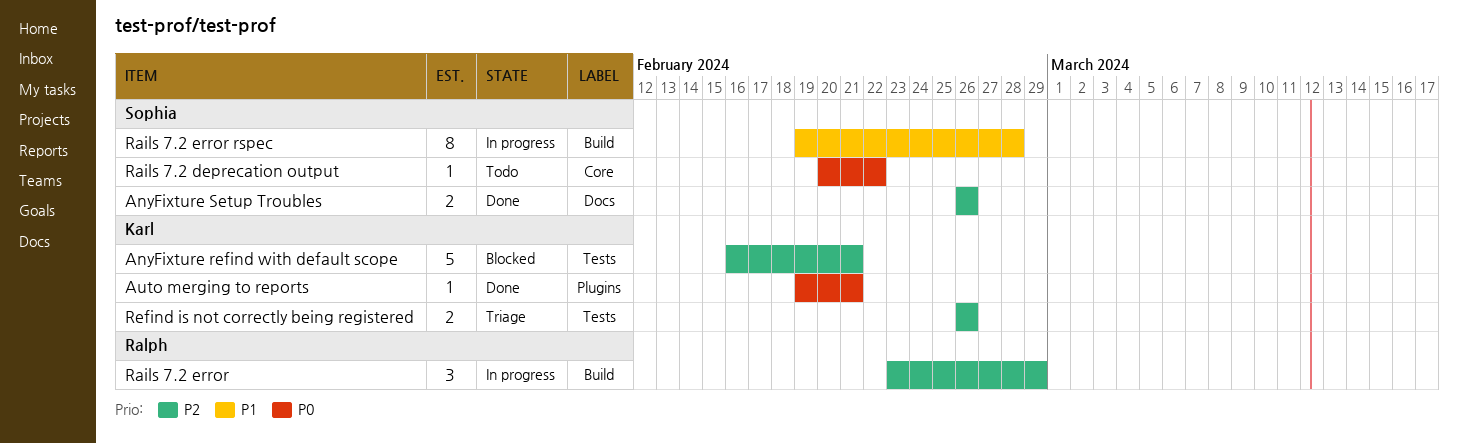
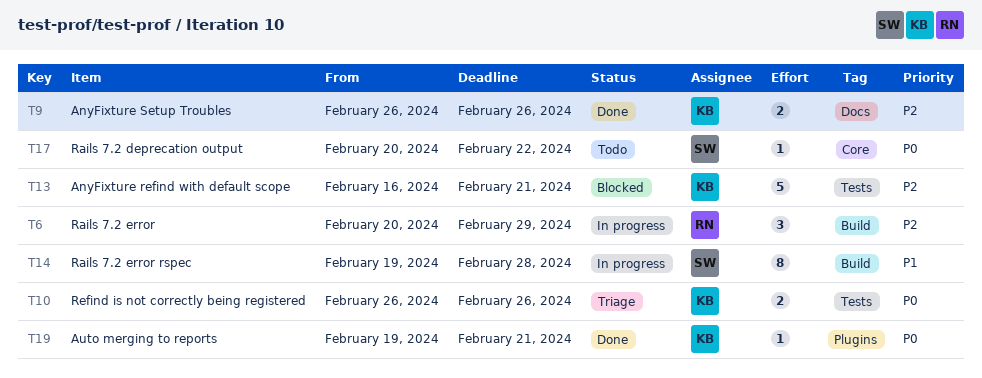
AnyFixture Setup Troubles, owner: Sophia -> Karl
Rails 7.2 error, start: Feb 23 -> Feb 20
Refind is not correctly being registered, priority: P2 -> P0

